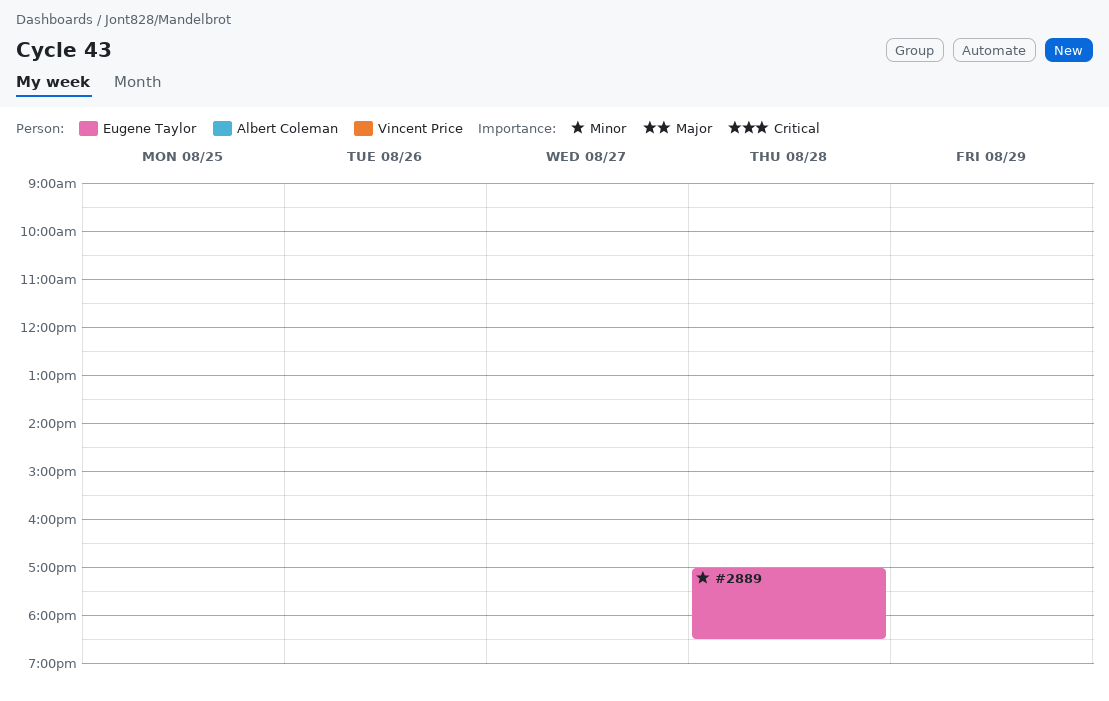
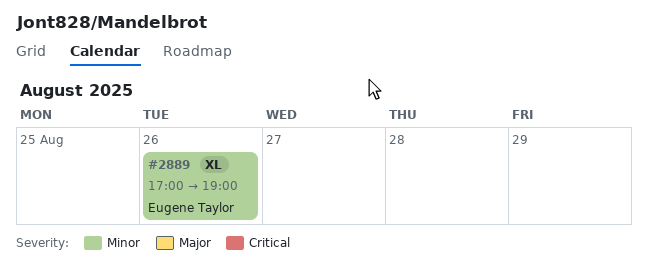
#2889, day: Aug 28 -> Aug 26
#2889, ends: 18:30 -> 19:00

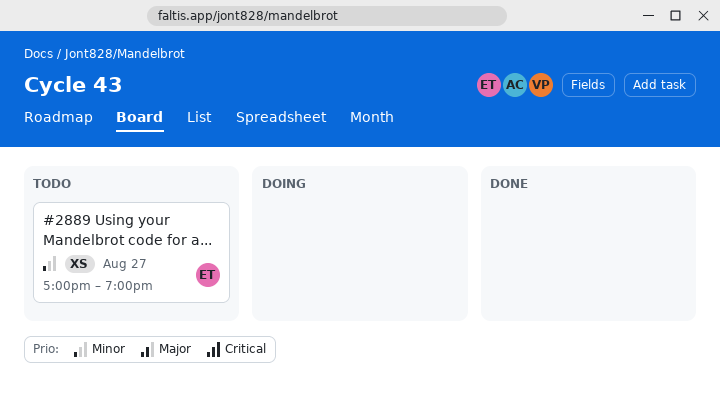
#2889, estimate: XL -> XS
#2889, day: Aug 26 -> Aug 27

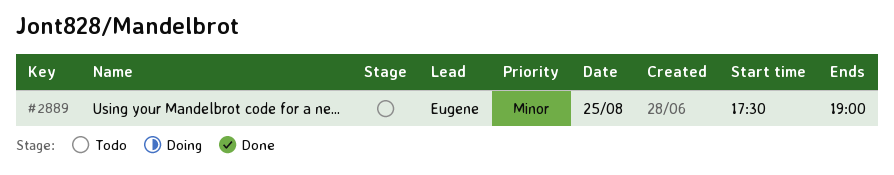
#2889, day: Aug 27 -> Aug 25
#2889, begins: 17:00 -> 17:30

